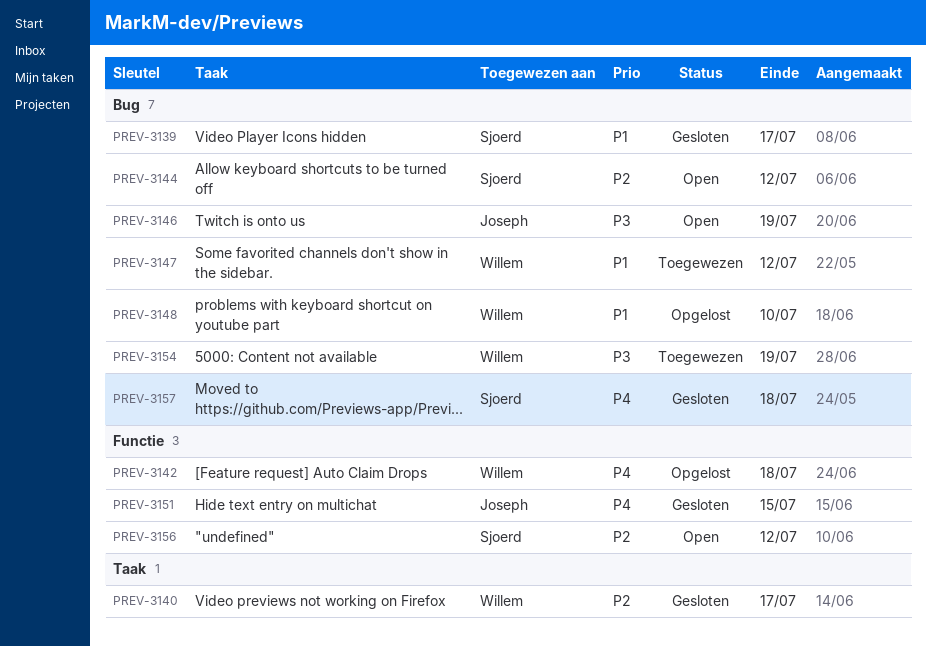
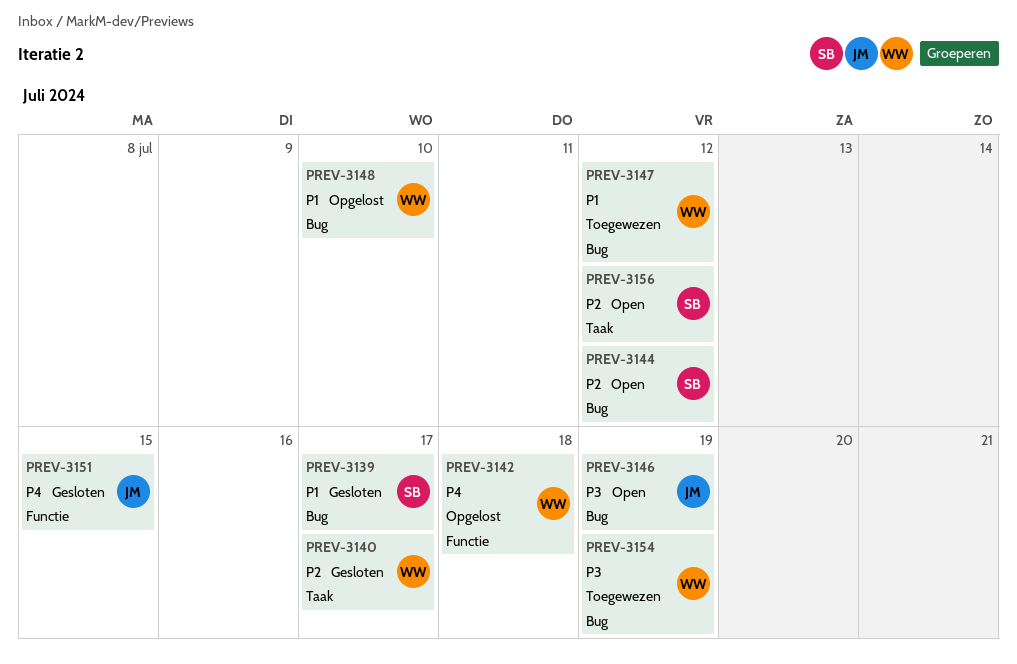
PREV-3156, label: Functie -> Taak
PREV-3157: present -> none

